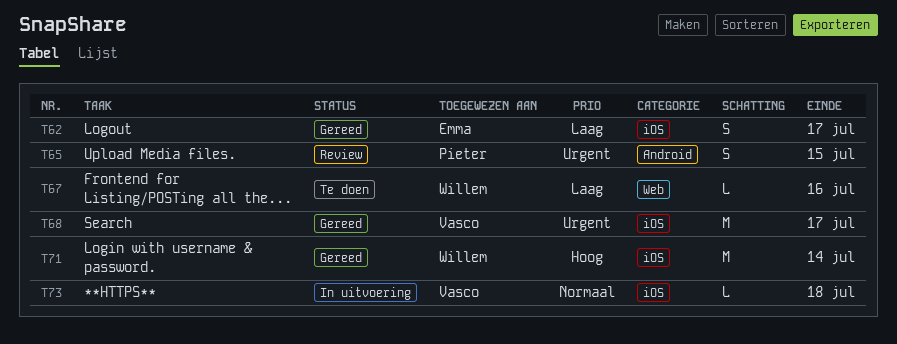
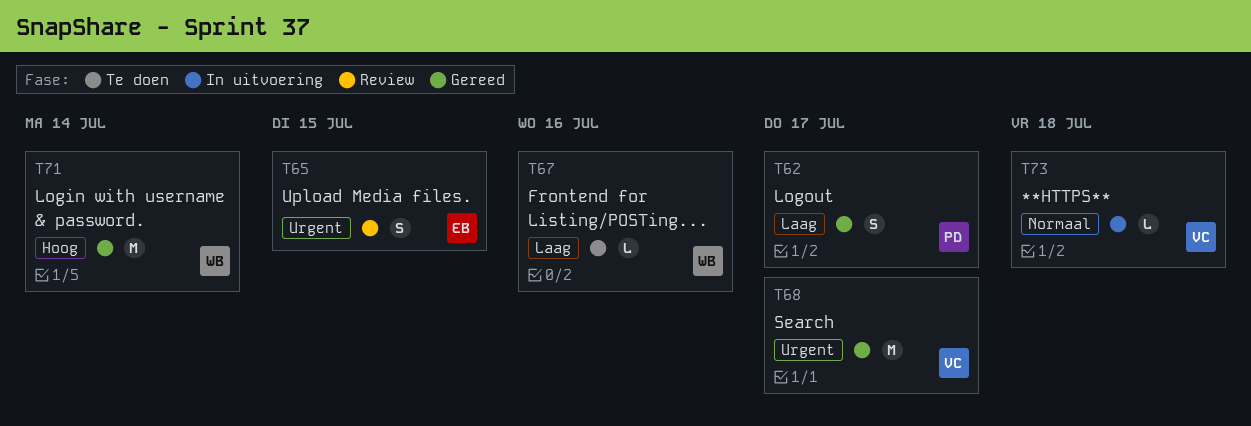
T62, owner: Emma -> Pieter
T65, owner: Pieter -> Emma

